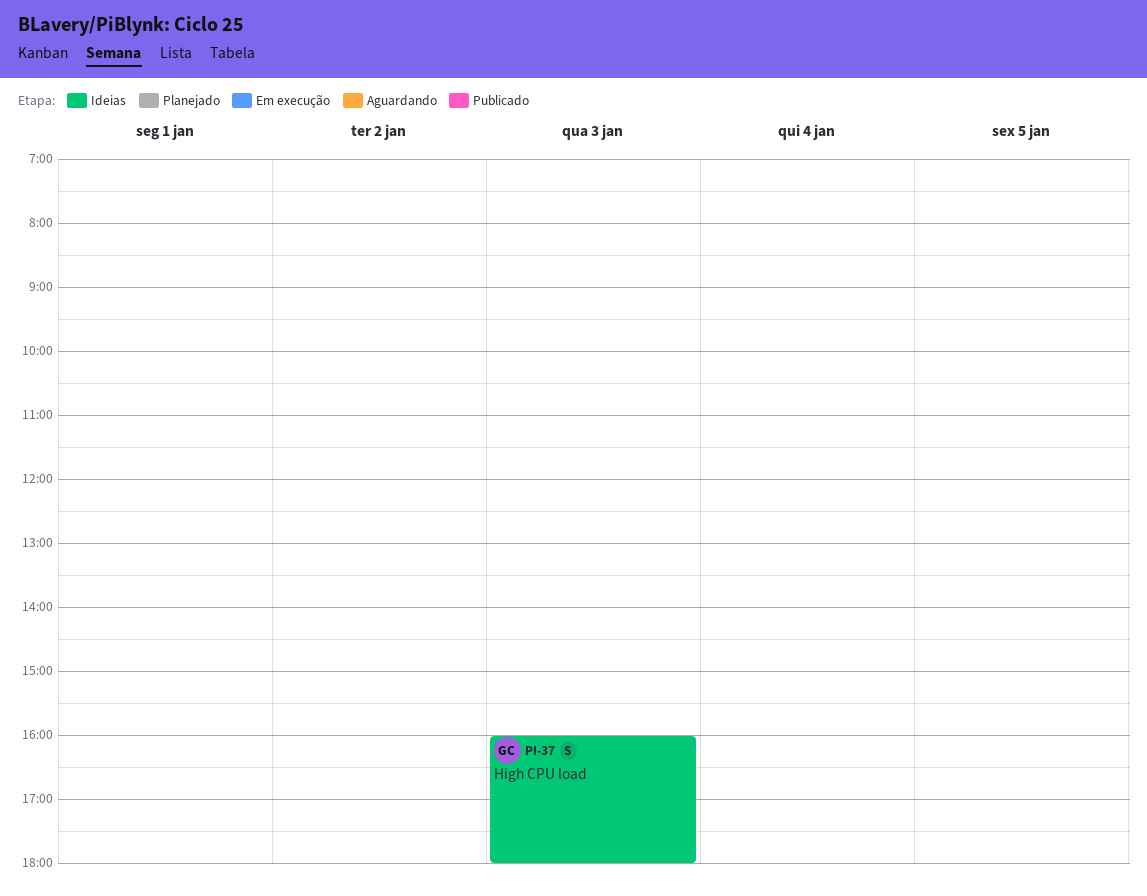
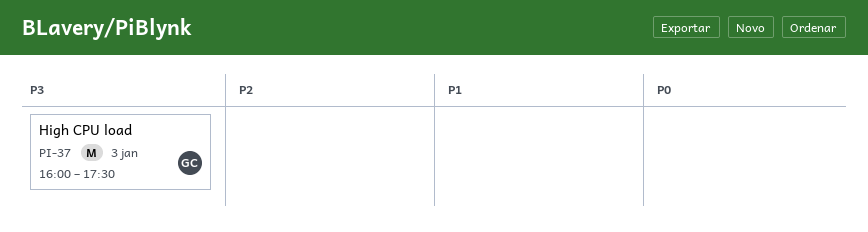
PI-37, estimate: S -> M
PI-37, ends: 18:00 -> 17:30

